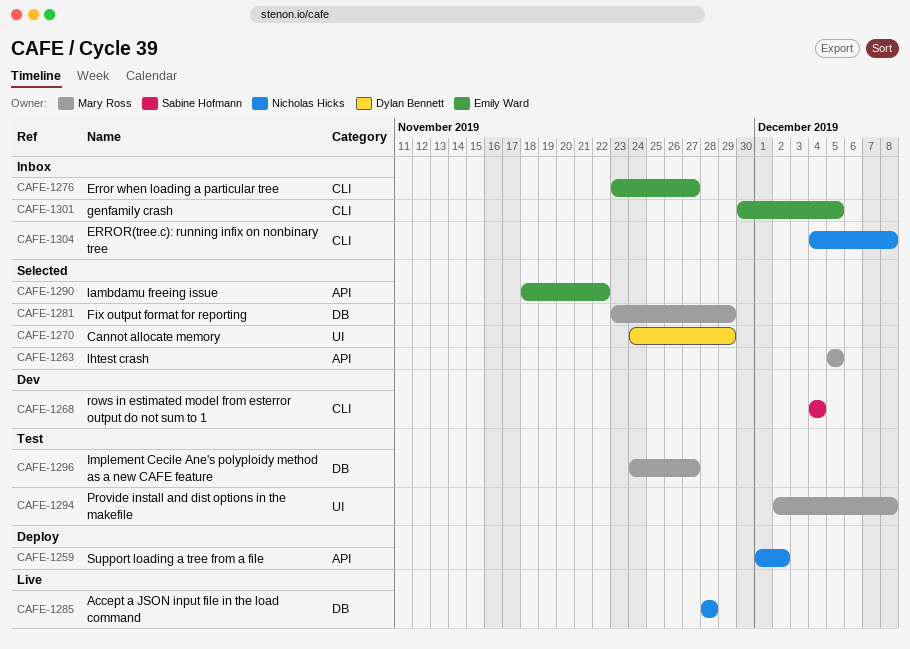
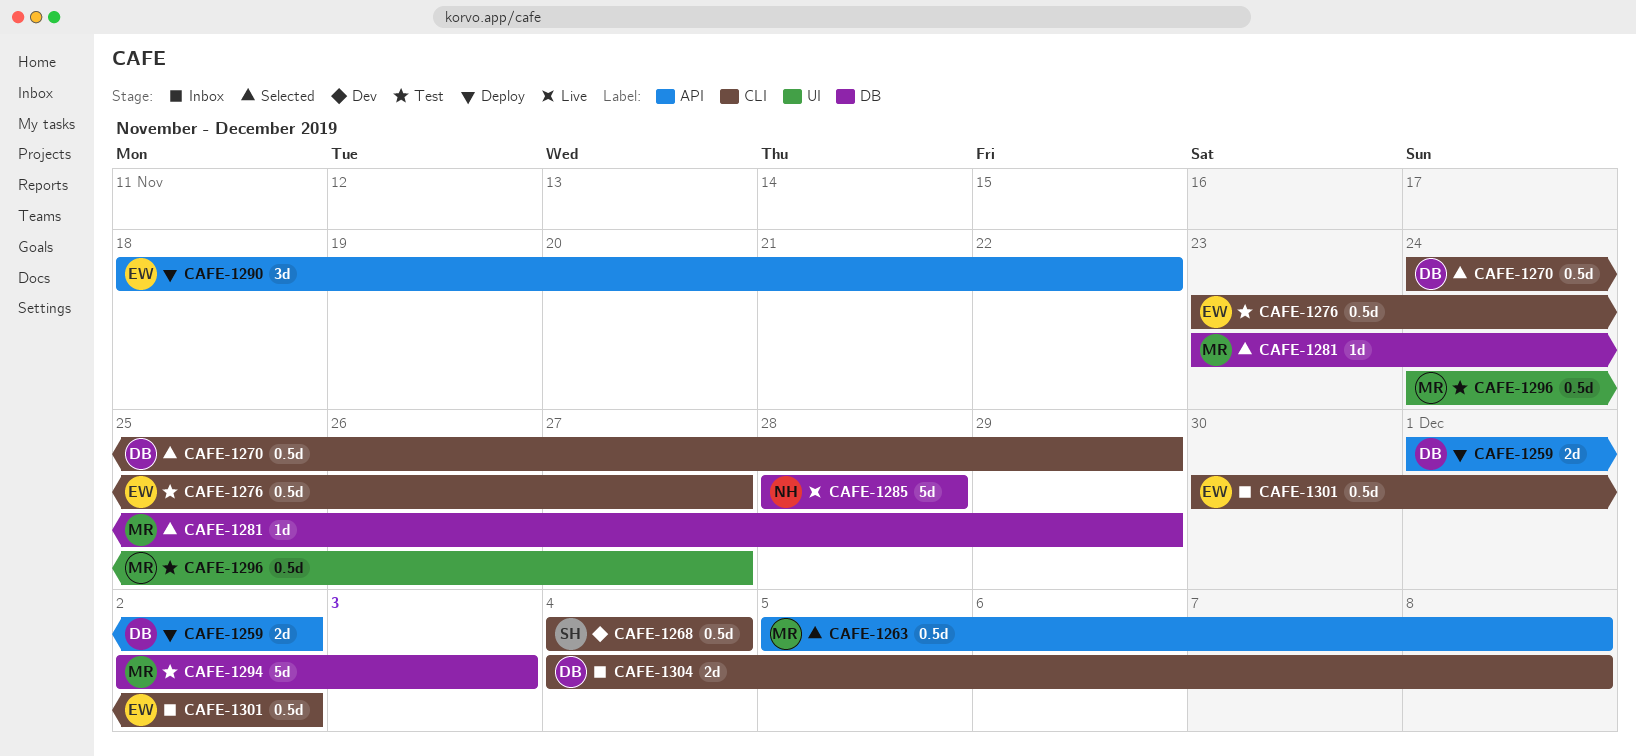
CAFE-1259, owner: Nicholas Hicks -> Dylan Bennett
CAFE-1263, due: Dec 5 -> Dec 8
CAFE-1270, label: UI -> CLI
CAFE-1276, status: Inbox -> Test
CAFE-1290, status: Selected -> Deploy
CAFE-1294, label: UI -> DB
CAFE-1294, due: Dec 8 -> Dec 3
CAFE-1296, label: DB -> UI
CAFE-1301, due: Dec 5 -> Dec 2
CAFE-1304, owner: Nicholas Hicks -> Dylan Bennett

